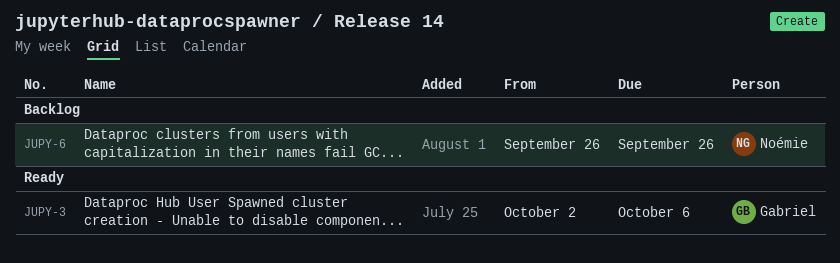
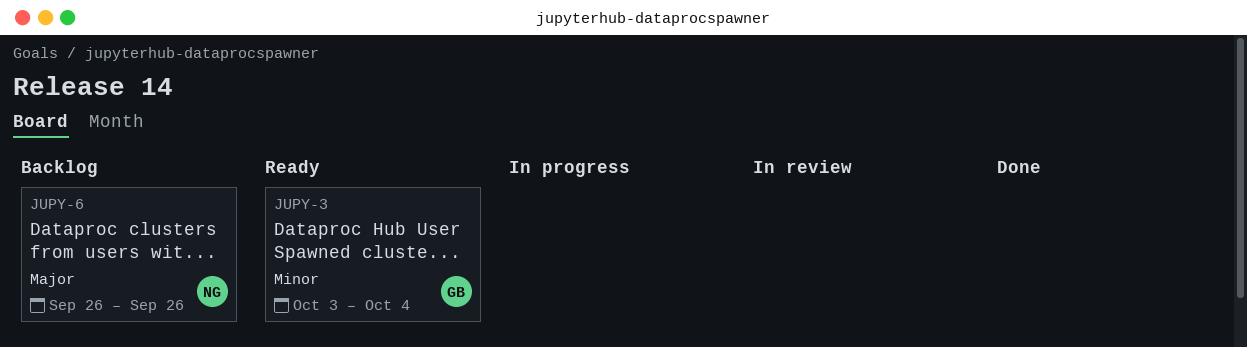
JUPY-3, start: Oct 2 -> Oct 3
JUPY-3, due: Oct 6 -> Oct 4

